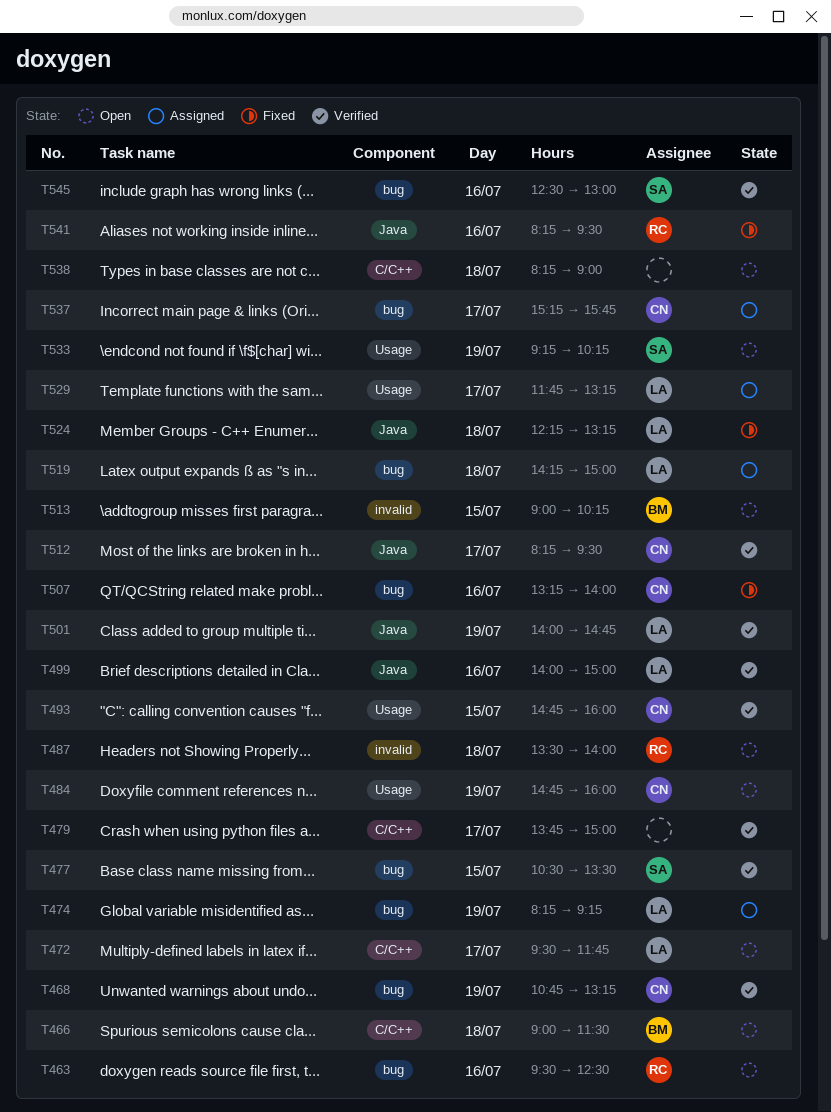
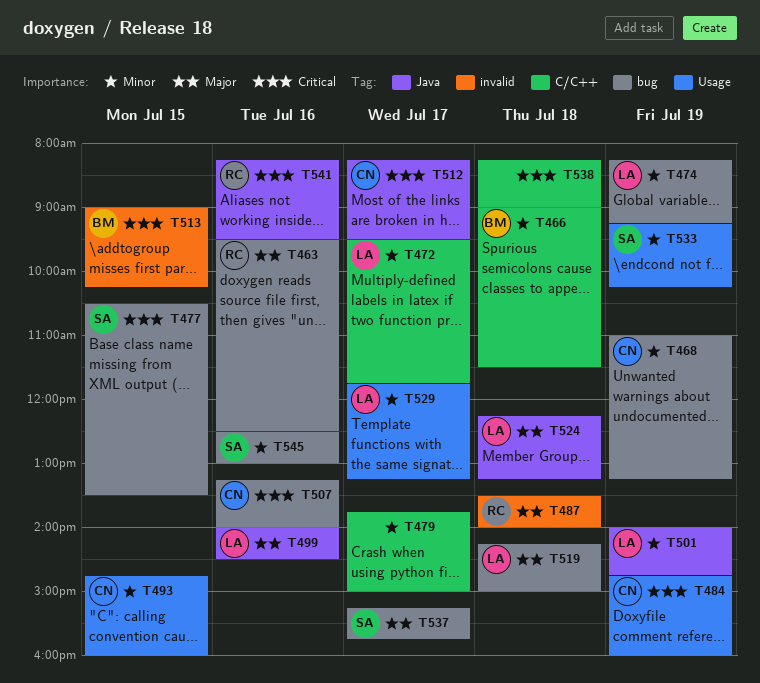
T468, begins: 10:45 -> 11:00
T499, ends: 15:00 -> 14:30
T537, owner: CN -> SA

